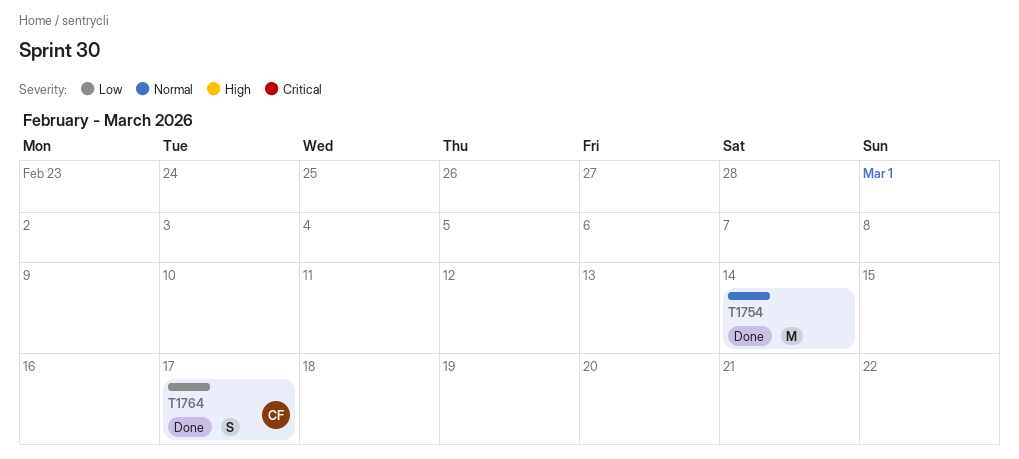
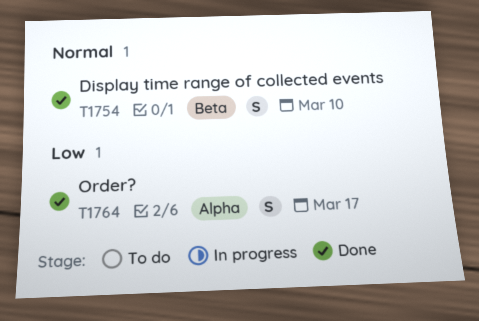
T1754, estimate: M -> S
T1754, due: Mar 14 -> Mar 10

